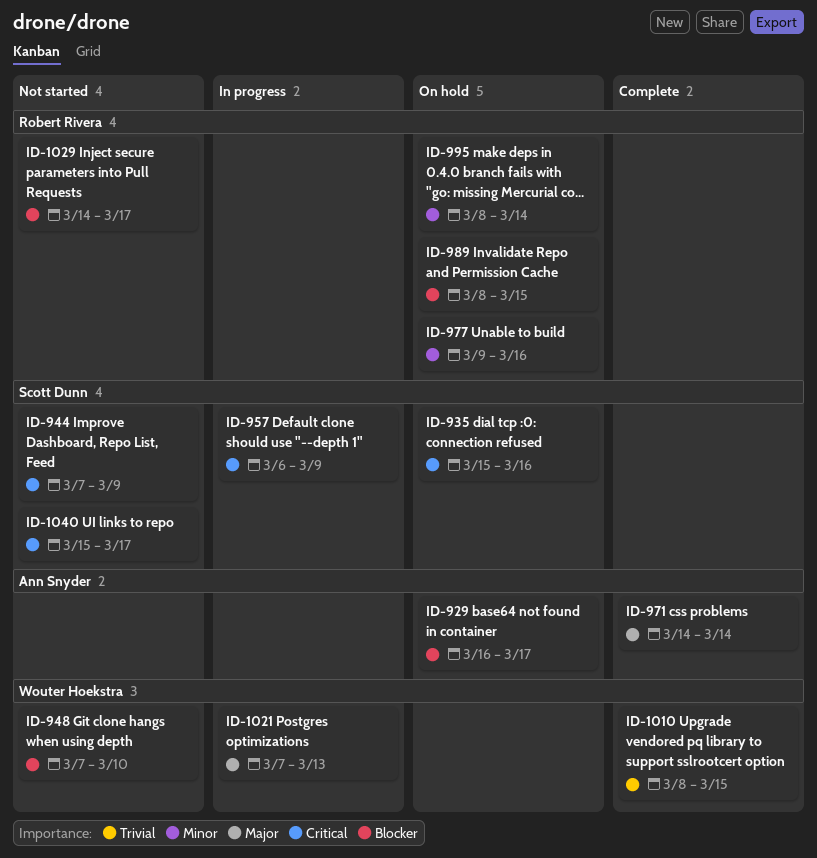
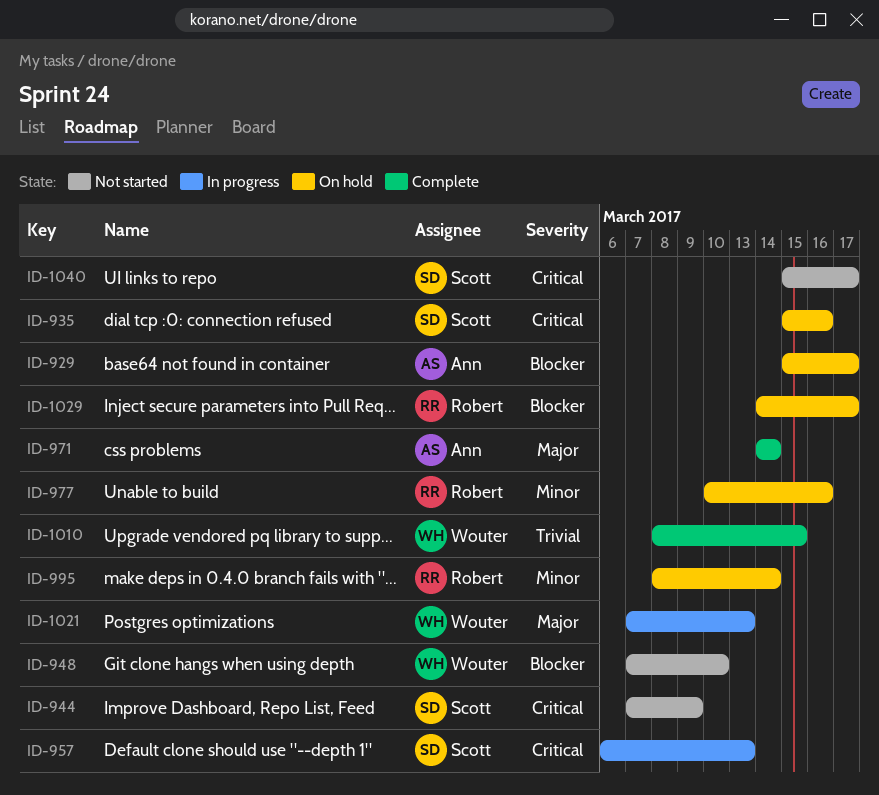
ID-929, start: Mar 16 -> Mar 15
ID-957, due: Mar 9 -> Mar 13
ID-977, start: Mar 9 -> Mar 10
ID-989: present -> none
ID-1029, status: Not started -> On hold

